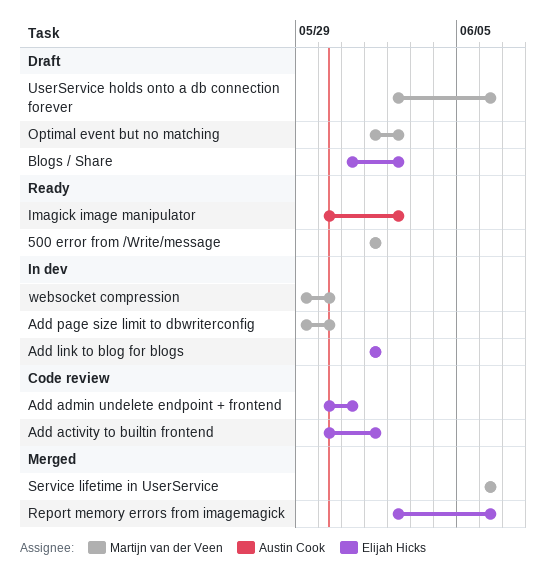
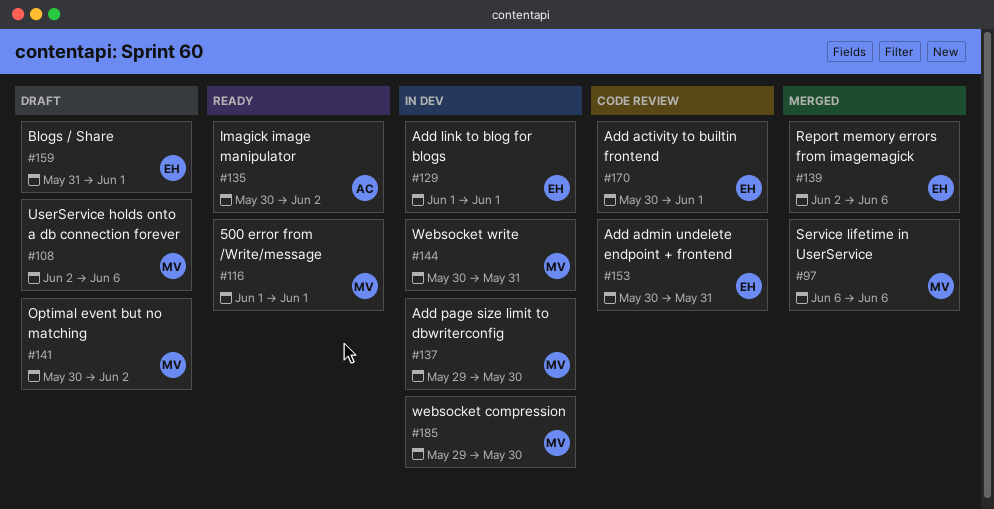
Blogs / Share, due: Jun 2 -> Jun 1
Optimal event but no matching, start: Jun 1 -> May 30
Websocket write: none -> present

